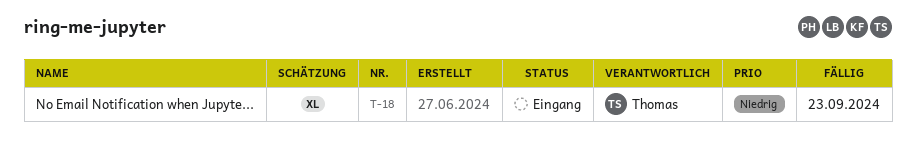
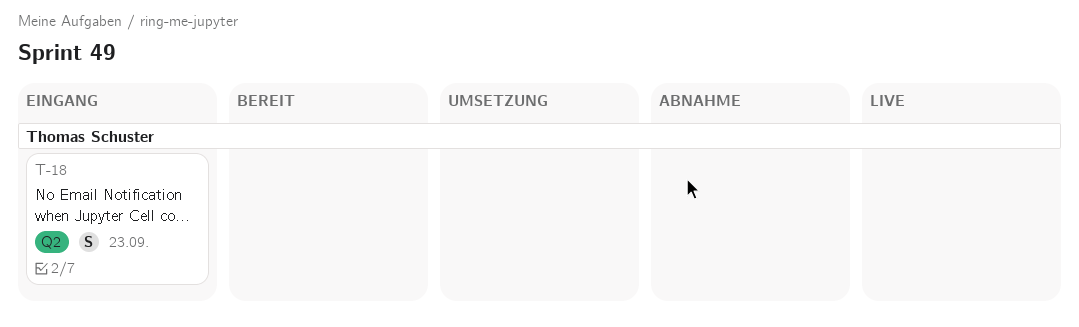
T-18, estimate: XL -> S

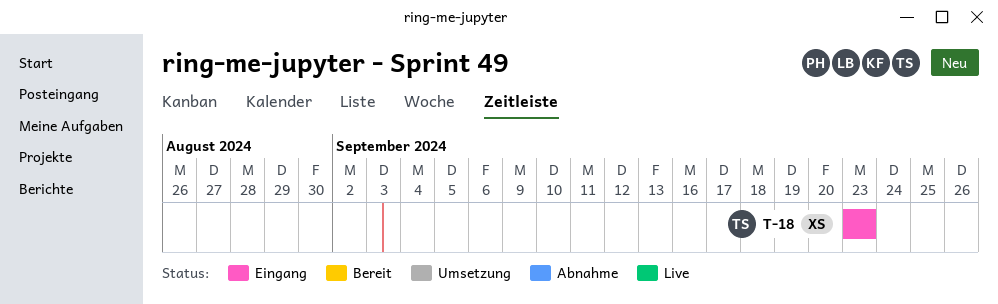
T-18, estimate: S -> XS

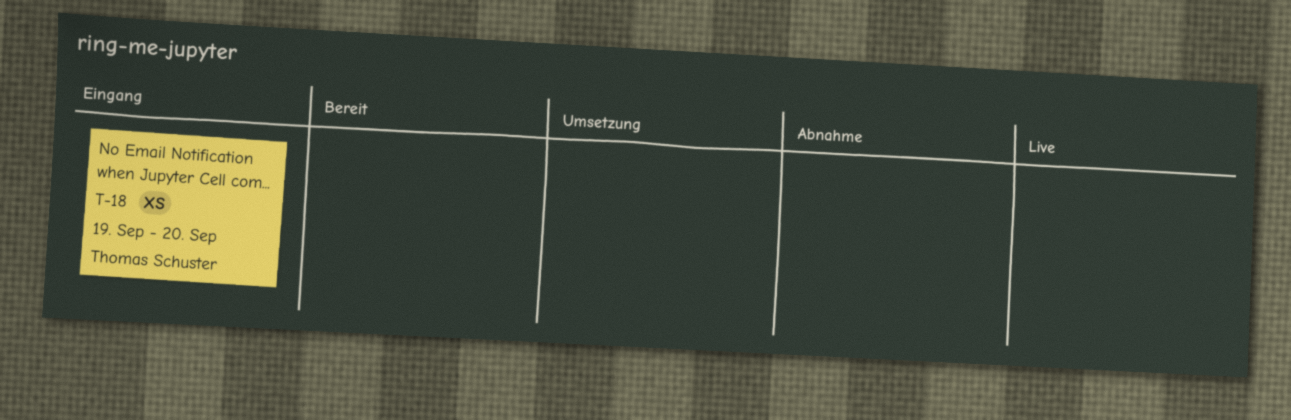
T-18, start: Sep 23 -> Sep 19
T-18, due: Sep 23 -> Sep 20

